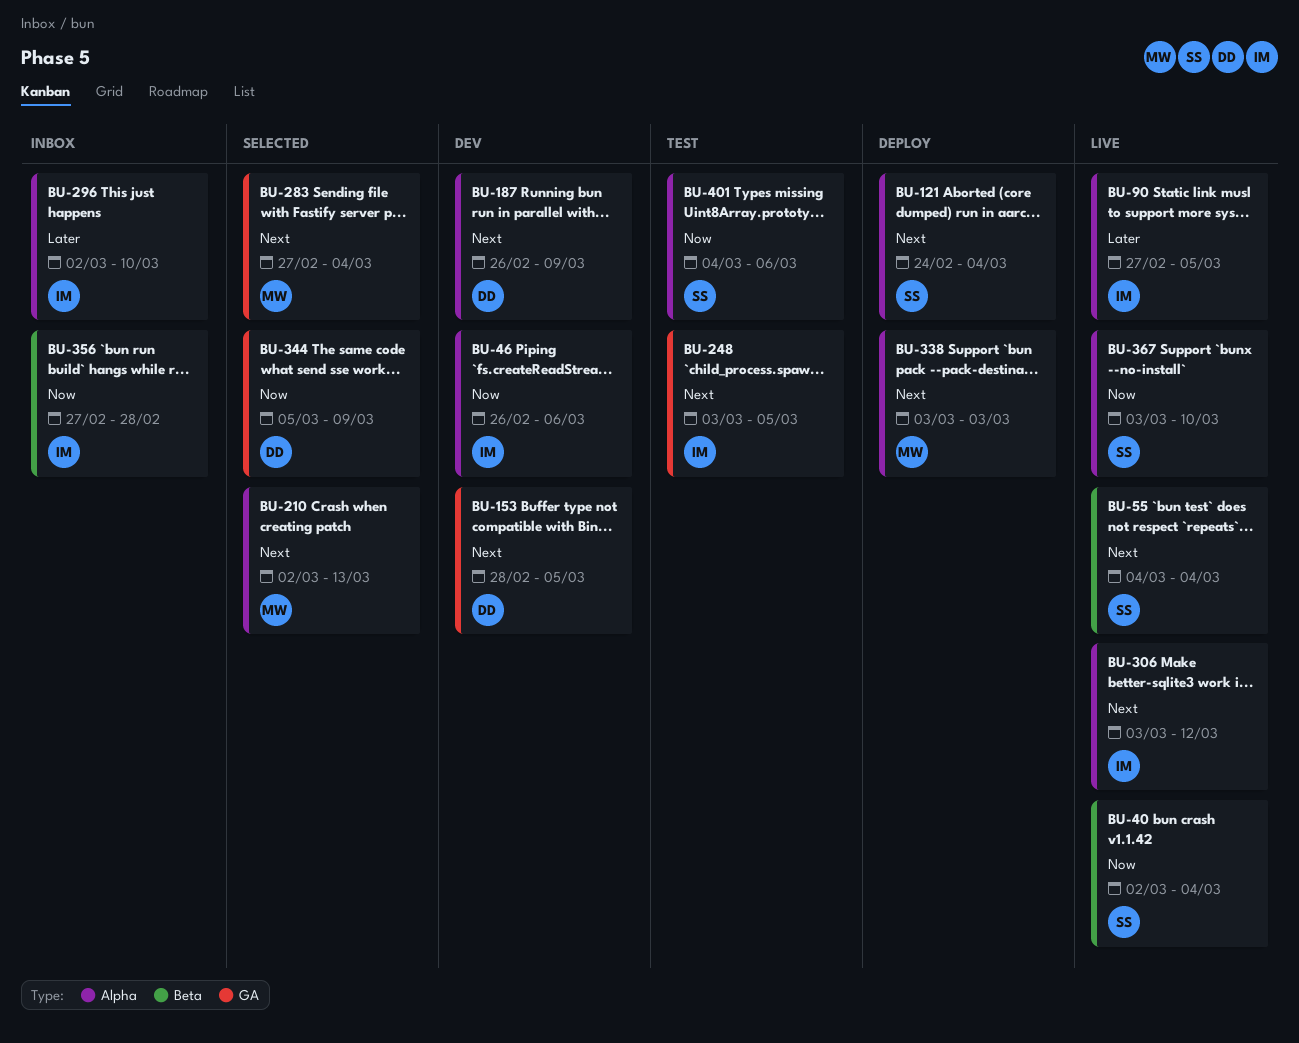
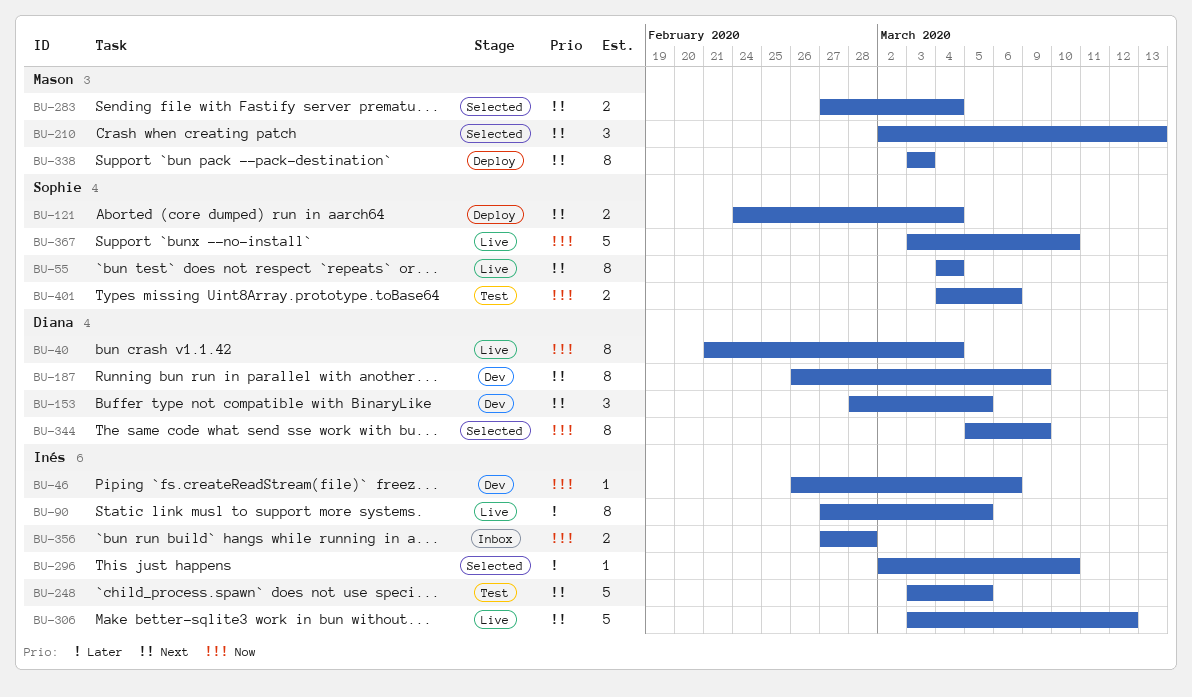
BU-40, owner: Sophie -> Diana
BU-40, start: Mar 2 -> Feb 21
BU-296, status: Inbox -> Selected

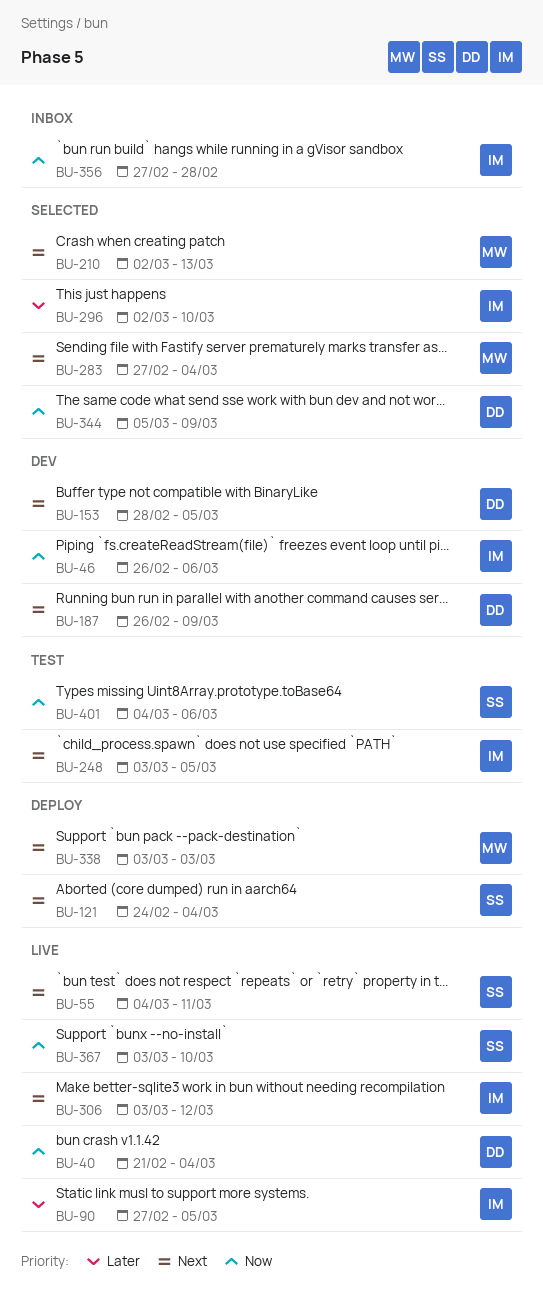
BU-55, due: Mar 4 -> Mar 11

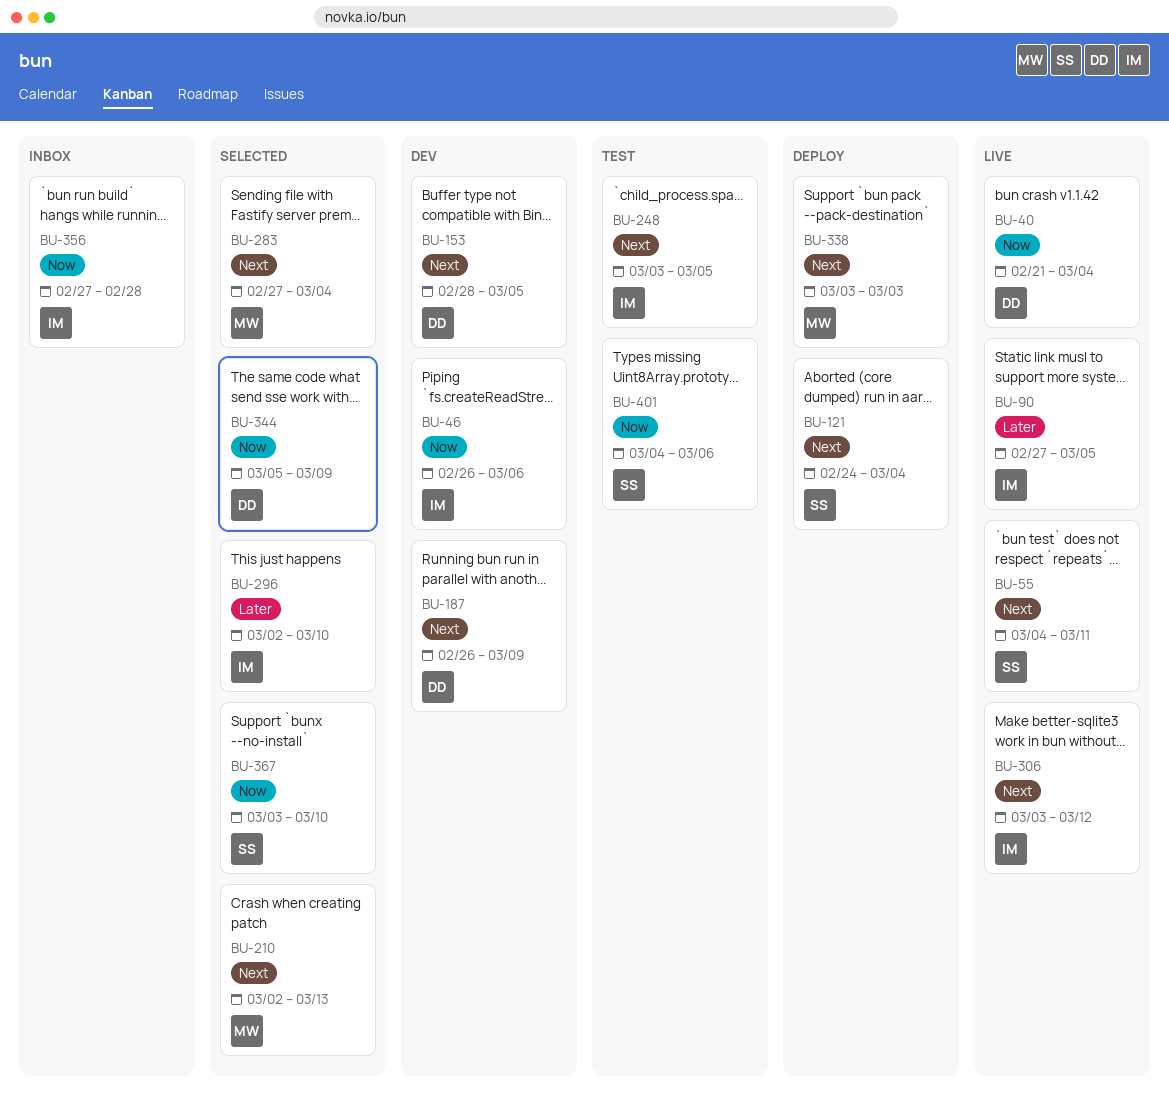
BU-367, status: Live -> Selected

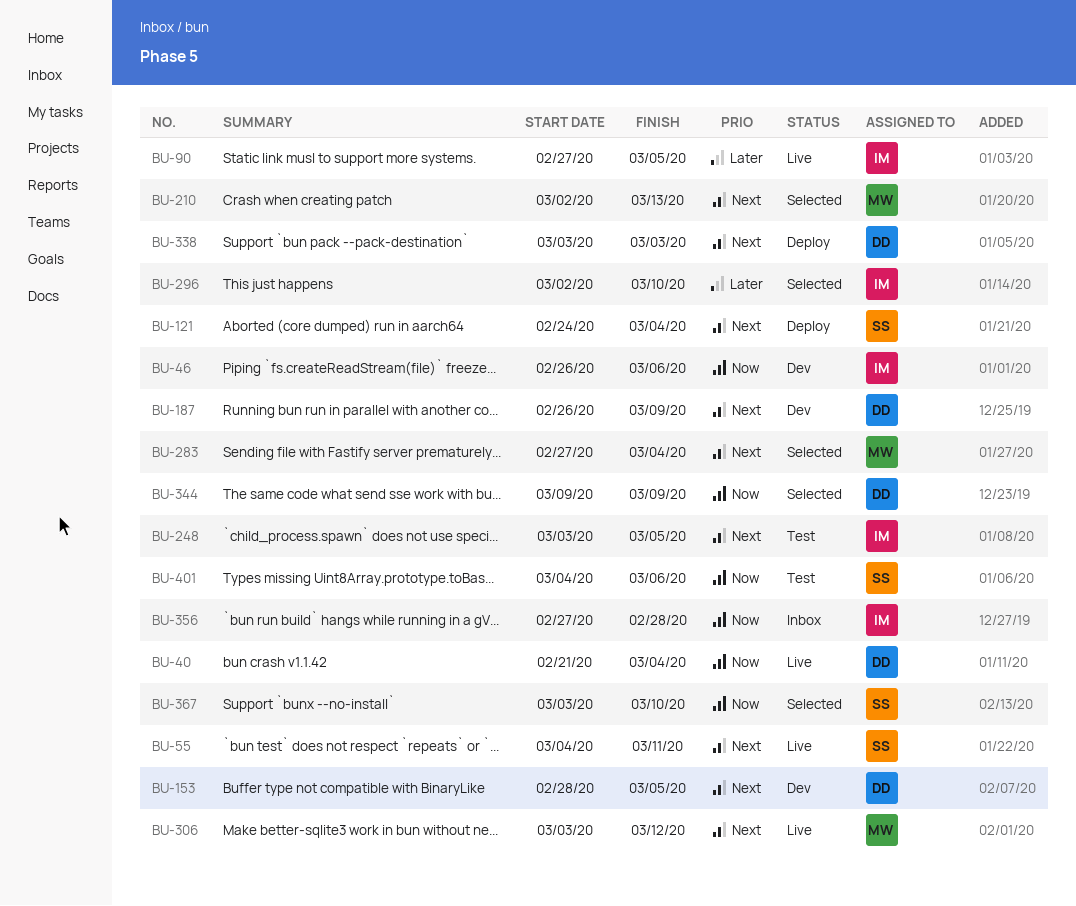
BU-306, owner: IM -> MW
BU-338, owner: MW -> DD
BU-344, start: Mar 5 -> Mar 9

